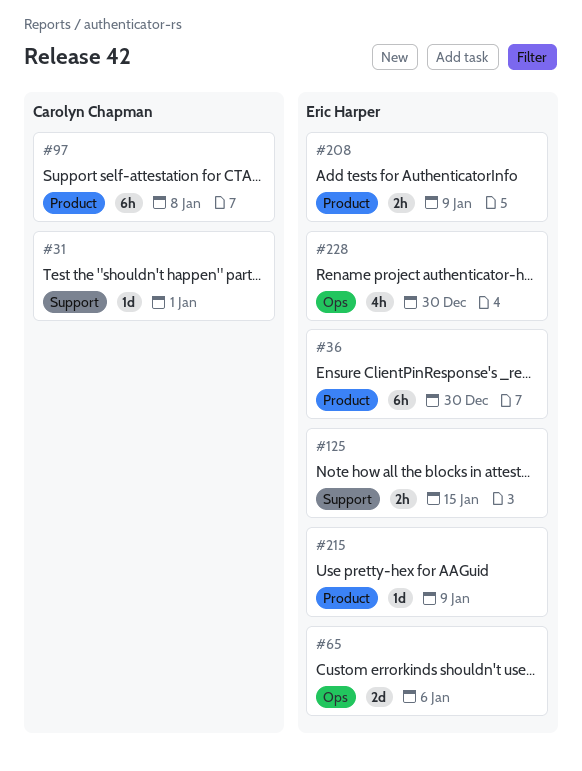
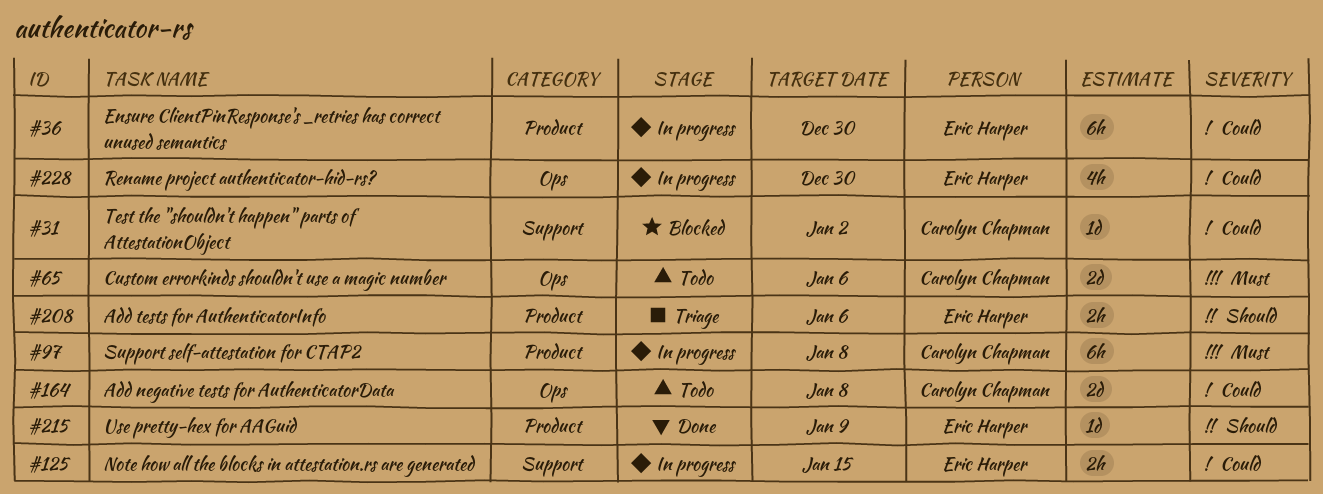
#31, due: Jan 1 -> Jan 2
#65, owner: Eric Harper -> Carolyn Chapman
#164: none -> present
#208, due: Jan 9 -> Jan 6

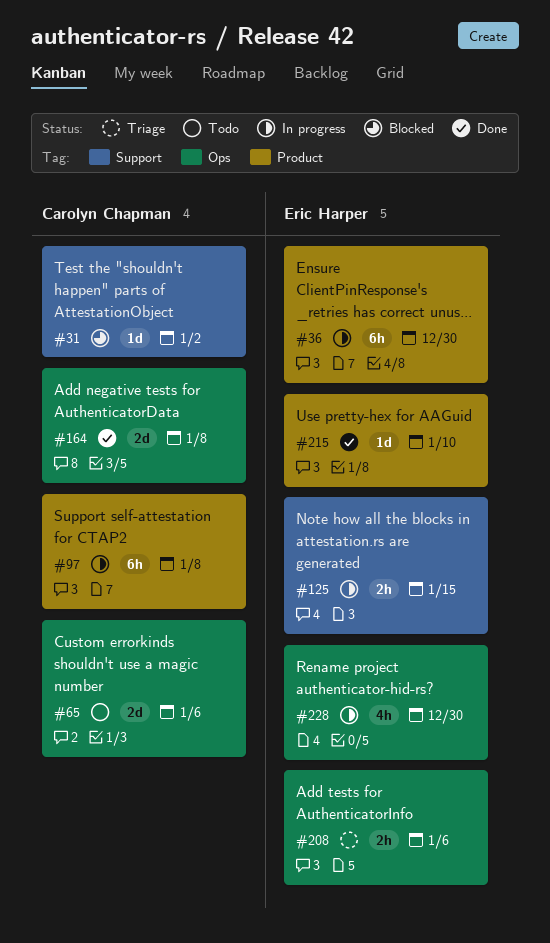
#164, status: Todo -> Done
#208, label: Product -> Ops
#215, due: Jan 9 -> Jan 10

